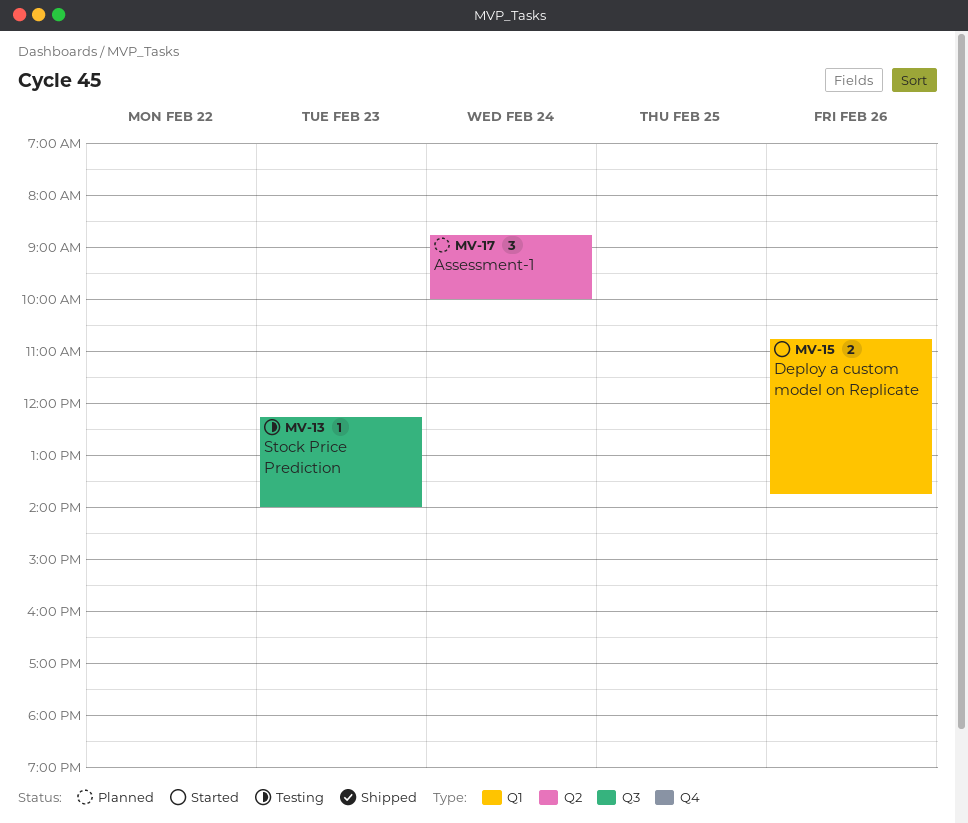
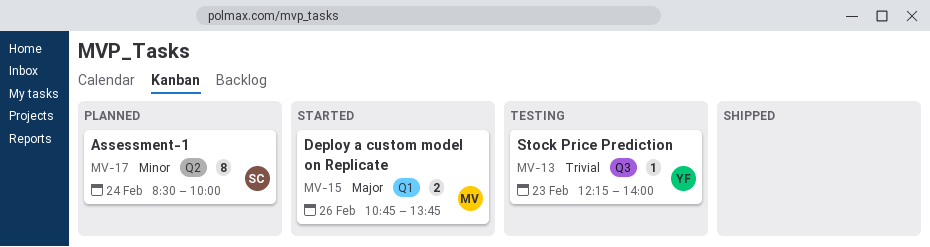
MV-17, estimate: 3 -> 8
MV-17, begins: 08:45 -> 08:30

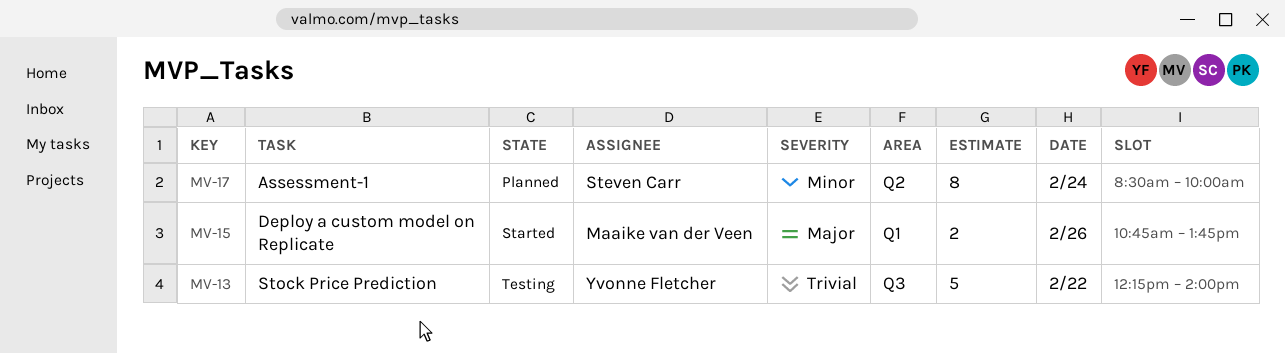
MV-13, estimate: 1 -> 5
MV-13, day: Feb 23 -> Feb 22

